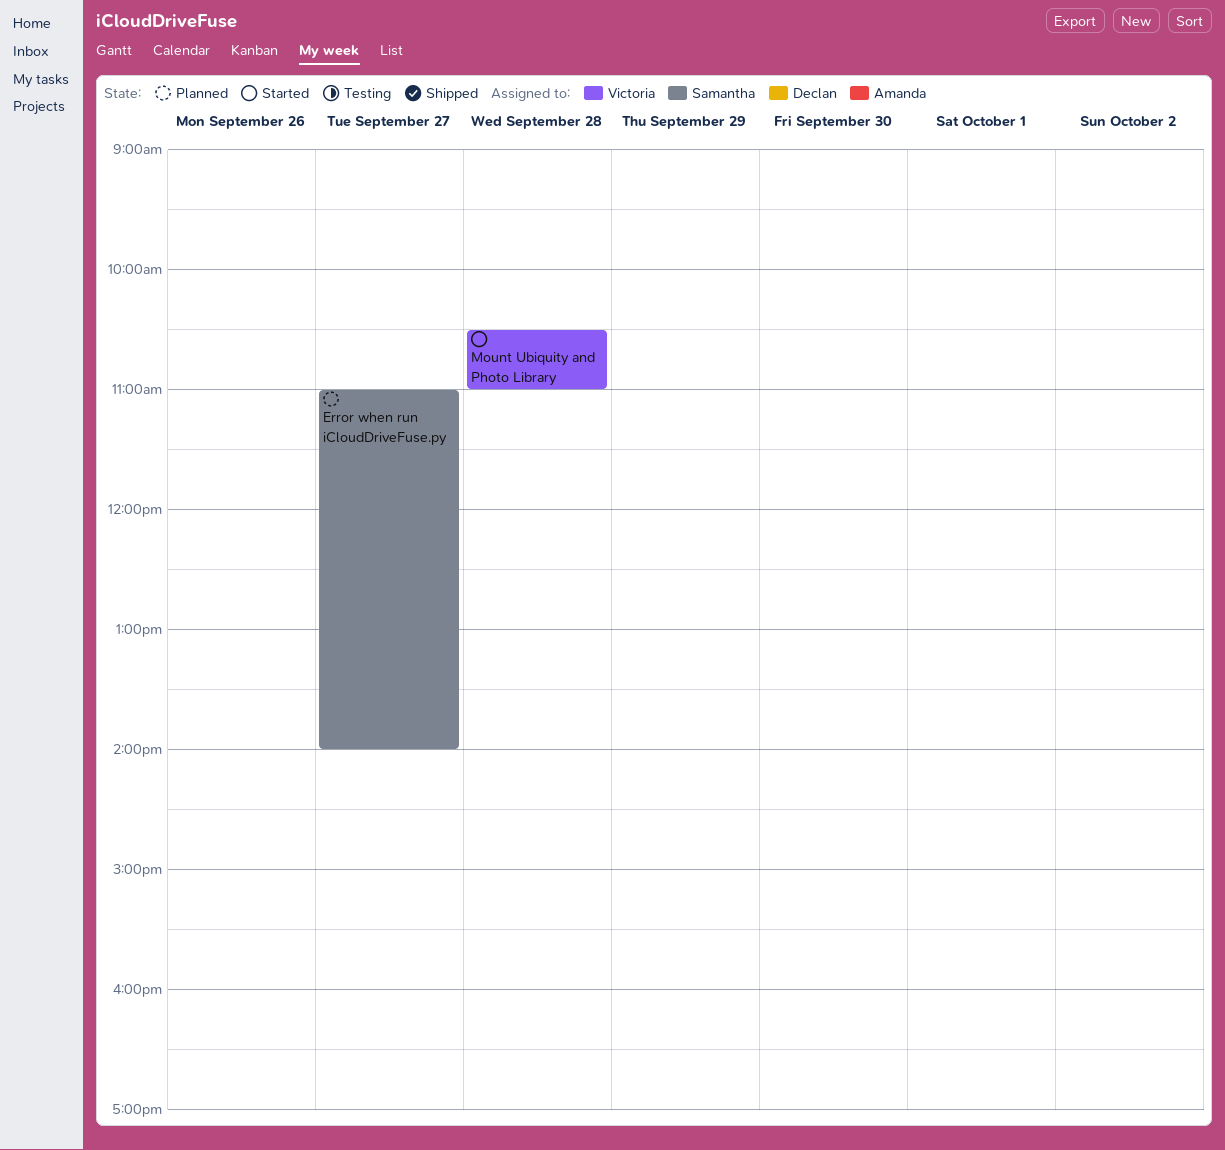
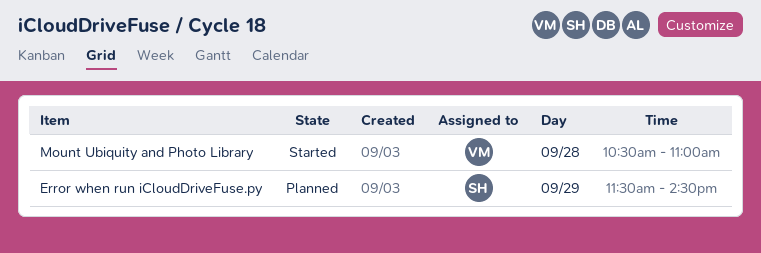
Error when run iCloudDriveFuse.py, day: Sep 27 -> Sep 29
Error when run iCloudDriveFuse.py, begins: 11:00 -> 11:30
Error when run iCloudDriveFuse.py, ends: 14:00 -> 14:30

